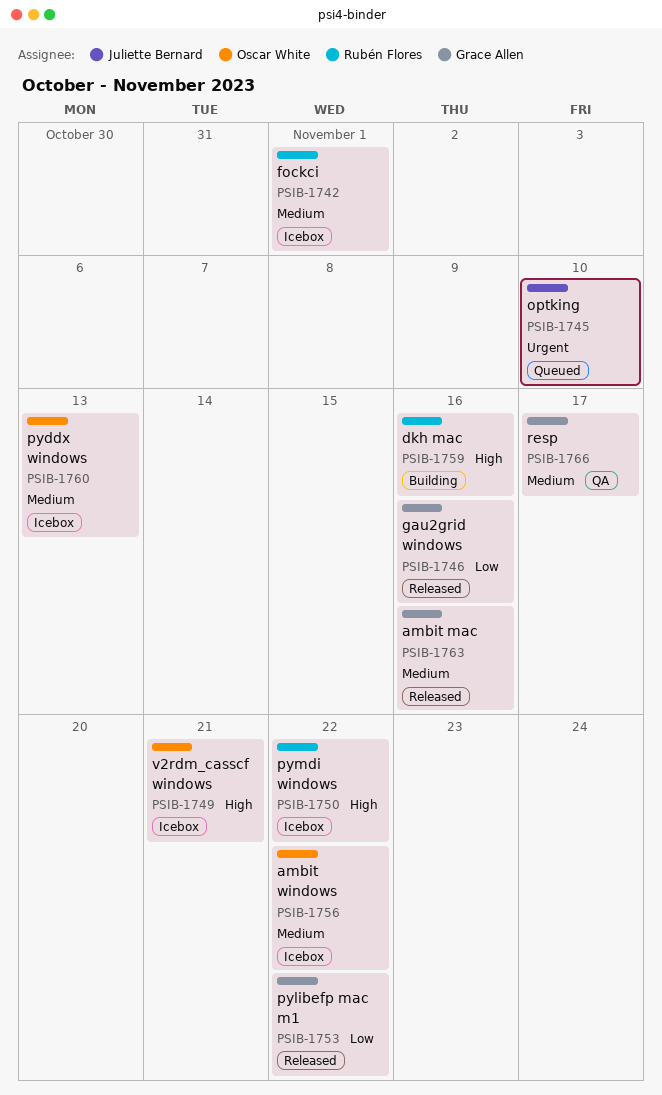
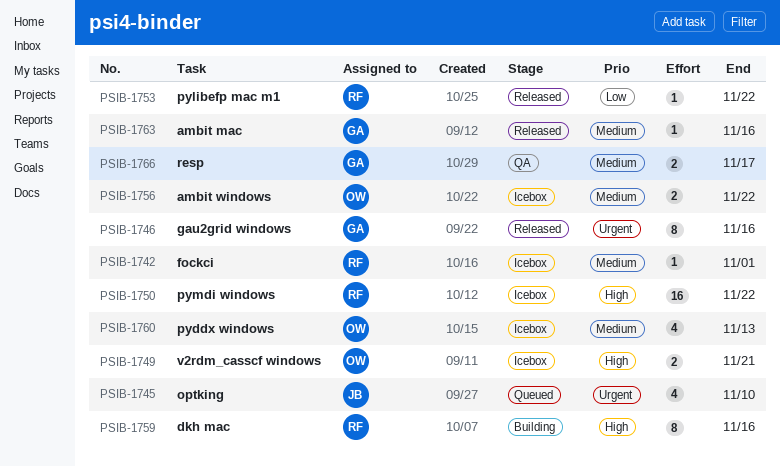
PSIB-1746, priority: Low -> Urgent
PSIB-1753, owner: Grace Allen -> Rubén Flores

